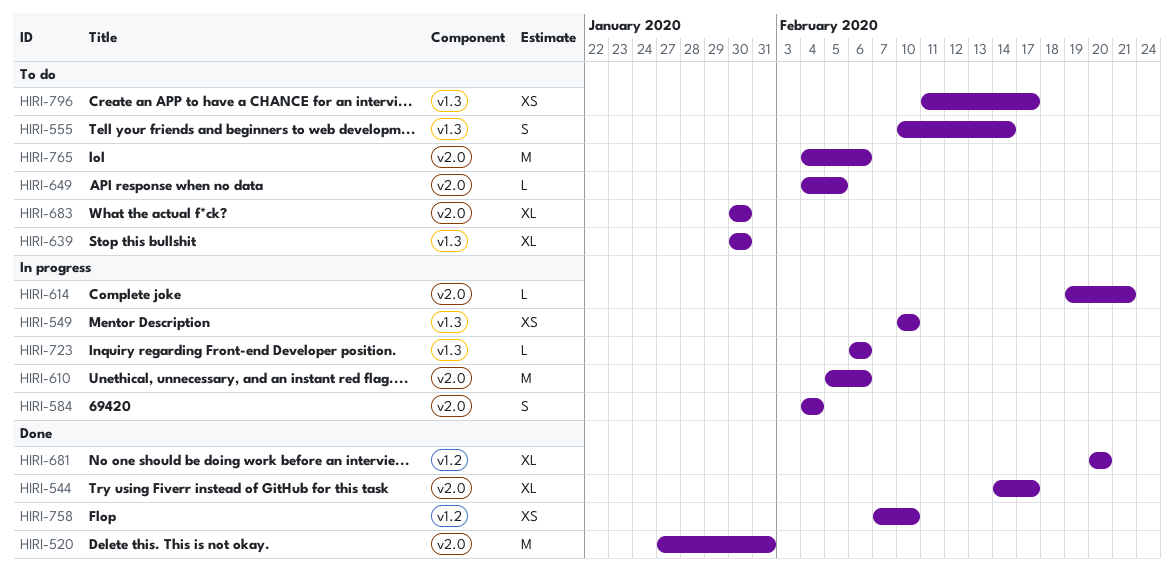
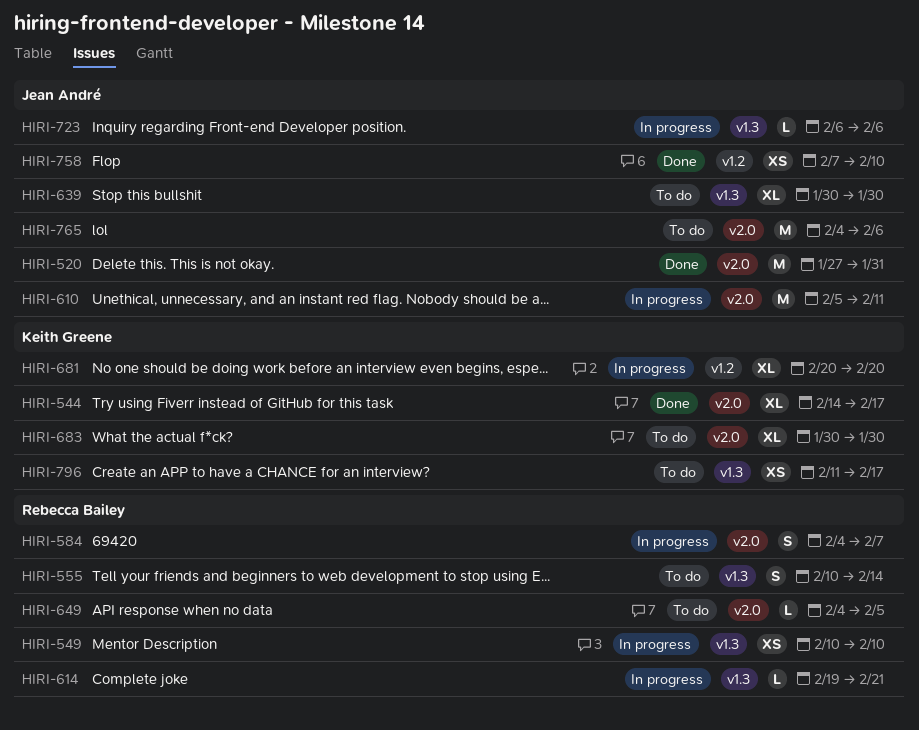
HIRI-584, due: Feb 4 -> Feb 7
HIRI-610, due: Feb 6 -> Feb 11
HIRI-614, label: v2.0 -> v1.3
HIRI-681, status: Done -> In progress

